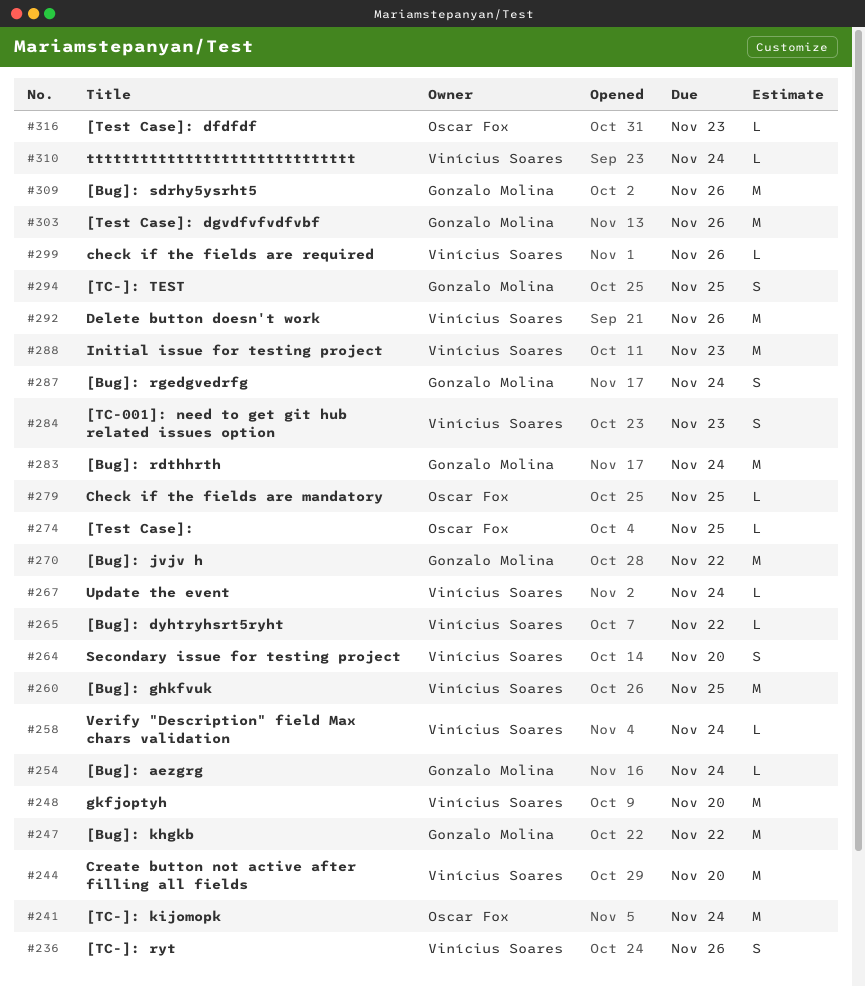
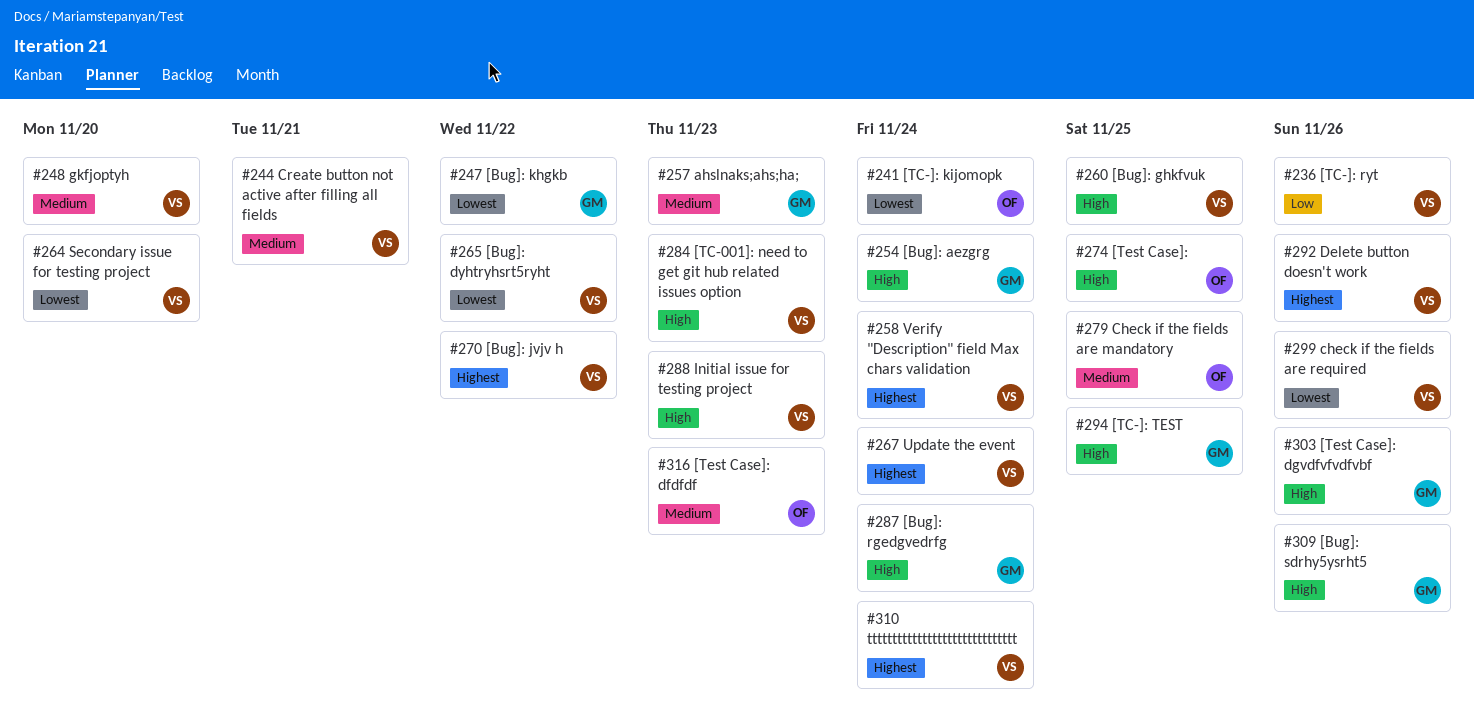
#244, due: Nov 20 -> Nov 21
#257: none -> present
#270, owner: Gonzalo Molina -> Vinícius Soares
#283: present -> none

